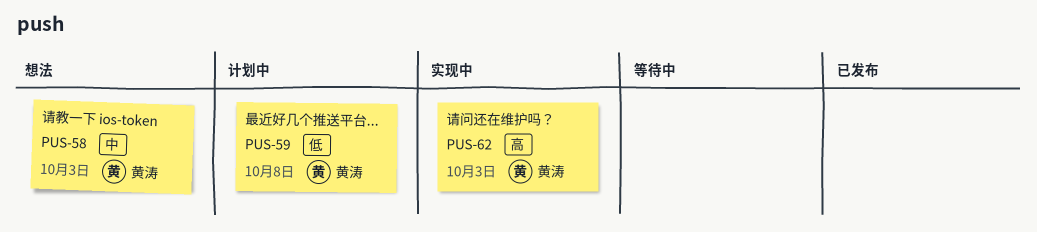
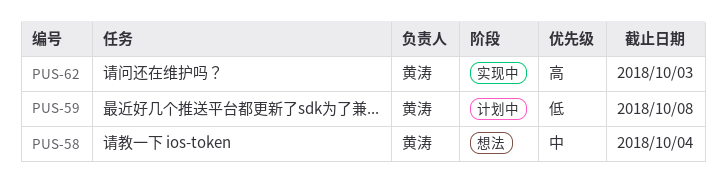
PUS-58, due: Oct 3 -> Oct 4

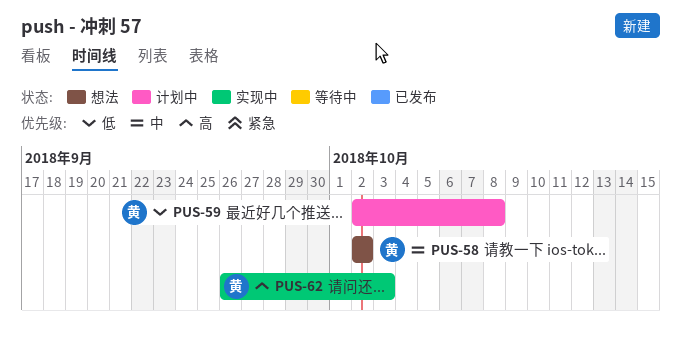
PUS-58, due: Oct 4 -> Oct 2

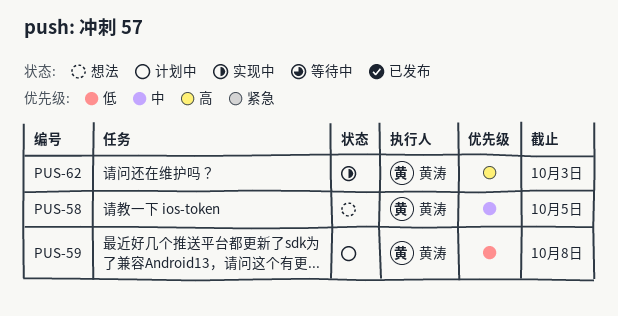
PUS-58, due: Oct 2 -> Oct 5

